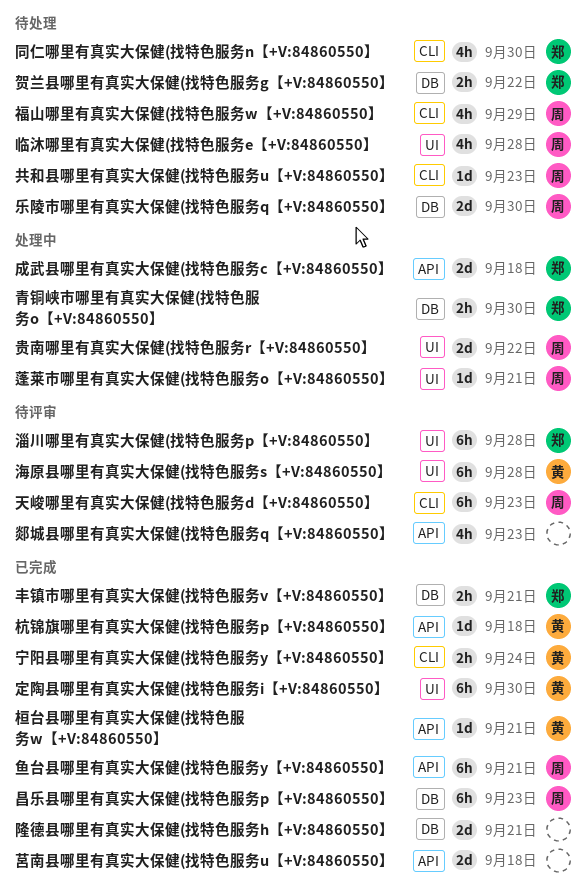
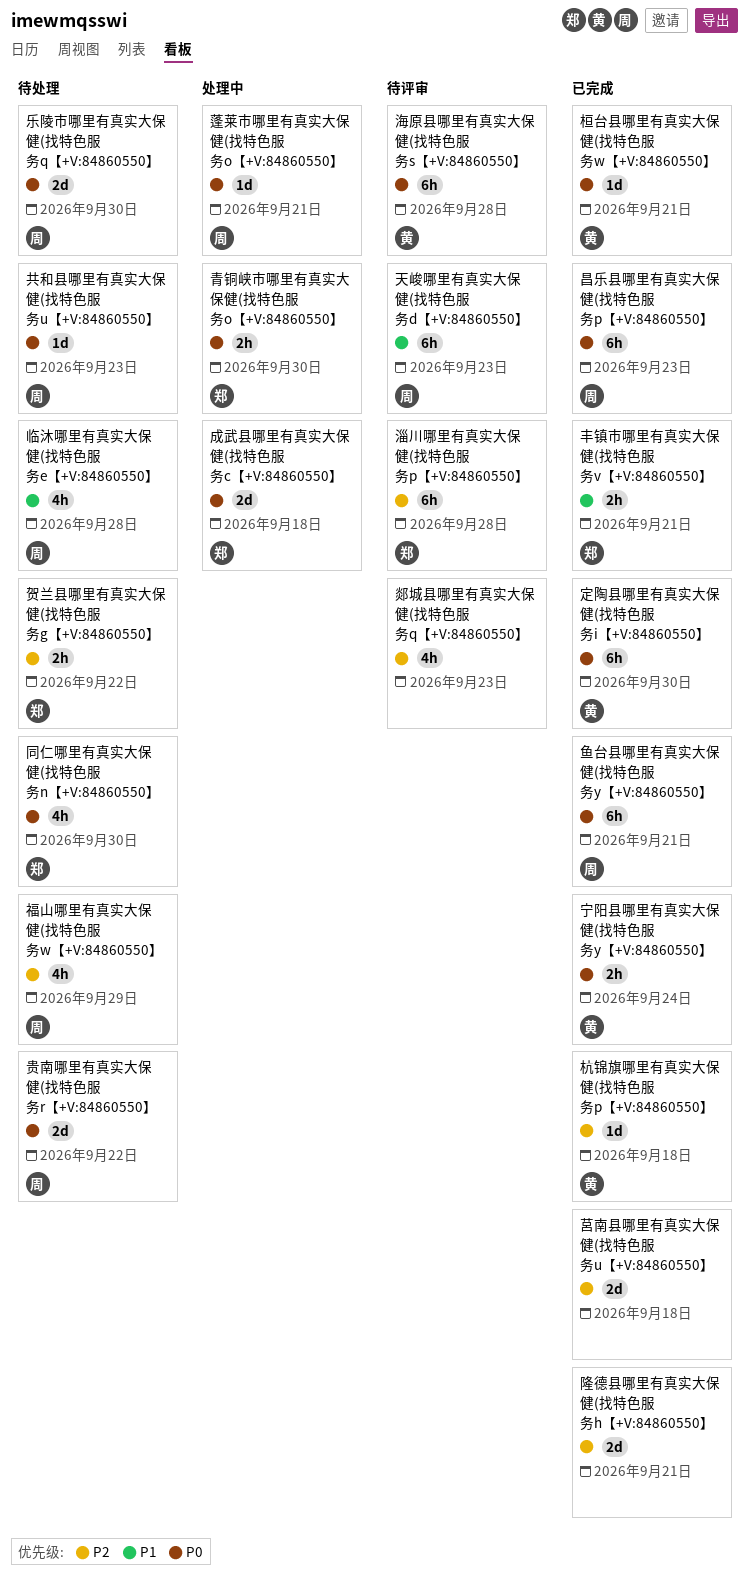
贵南哪里有真实大保健(找特色服务r【+V:84860550】, status: 处理中 -> 待处理

